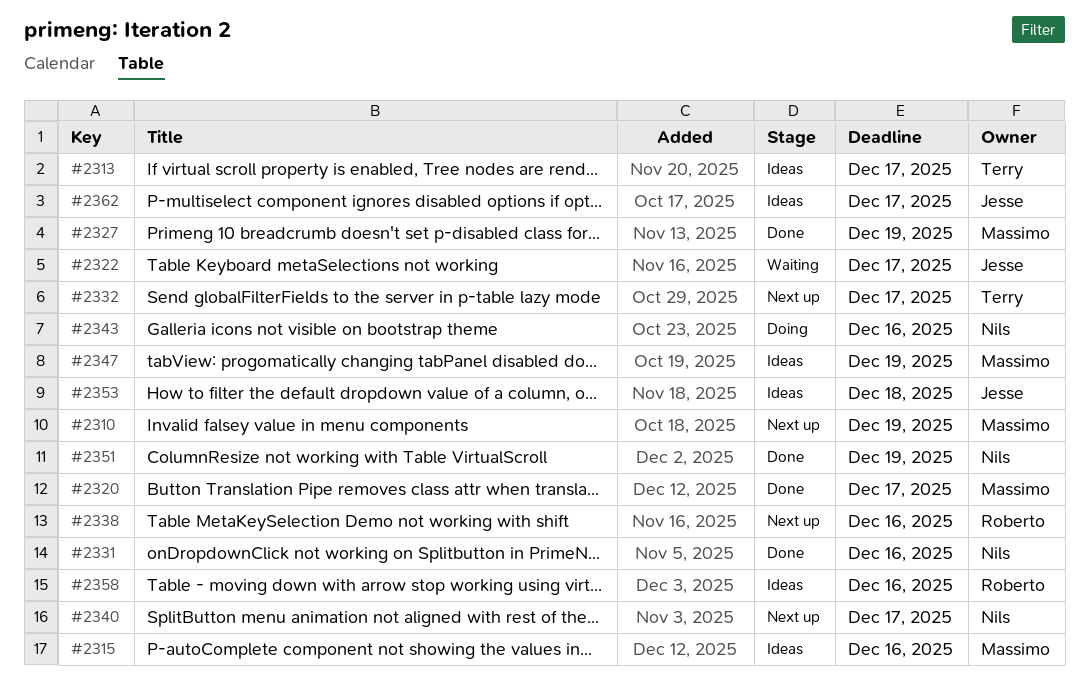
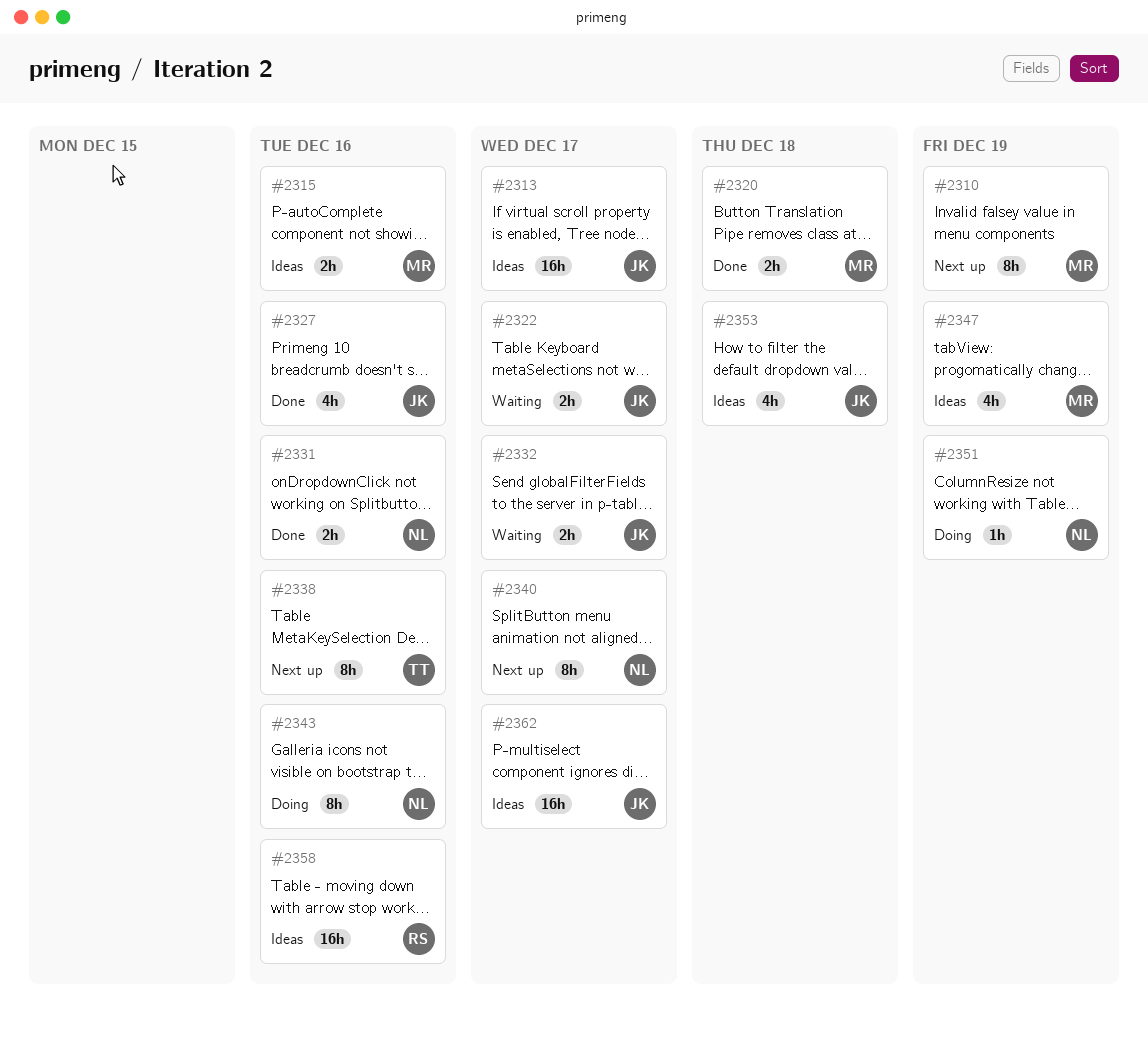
#2313, owner: Terry -> Jesse
#2320, due: Dec 17 -> Dec 18
#2327, owner: Massimo -> Jesse
#2327, due: Dec 19 -> Dec 16
#2332, status: Next up -> Waiting
#2332, owner: Terry -> Jesse
#2338, owner: Roberto -> Terry
#2351, status: Done -> Doing

